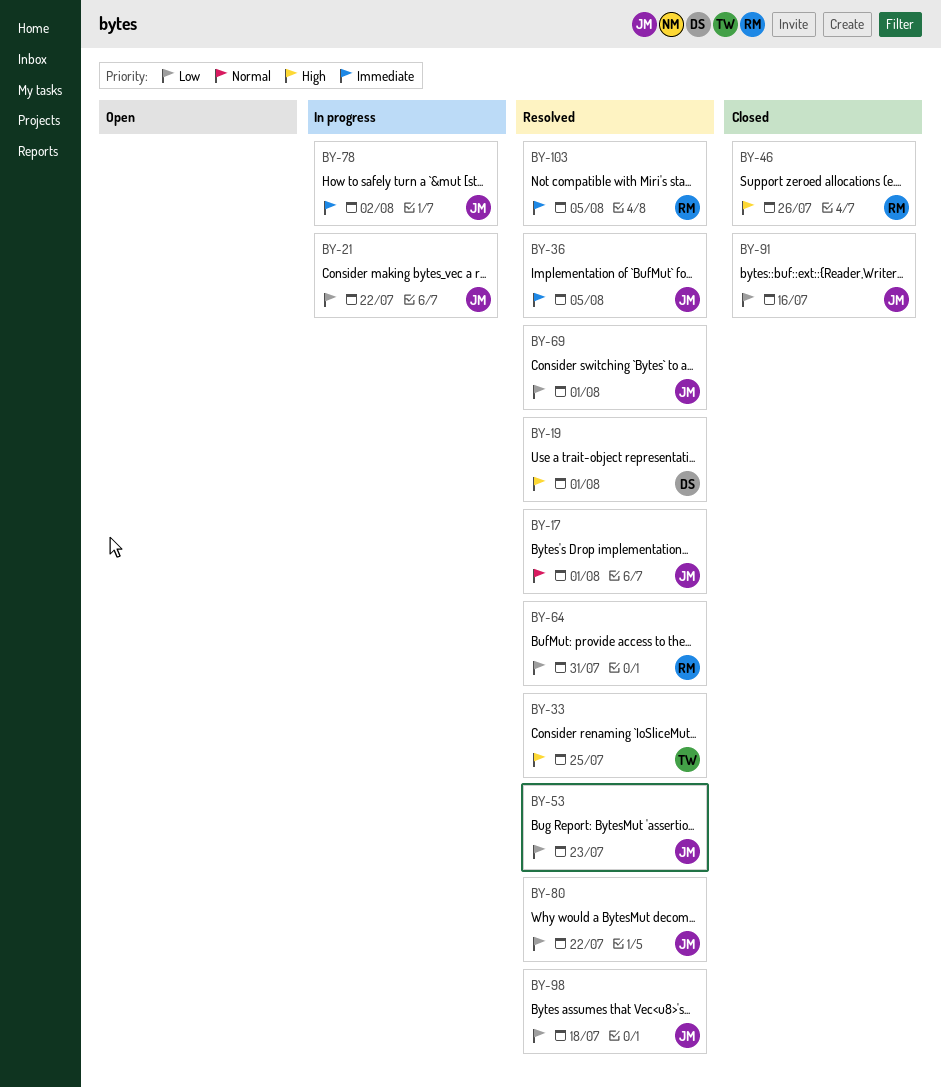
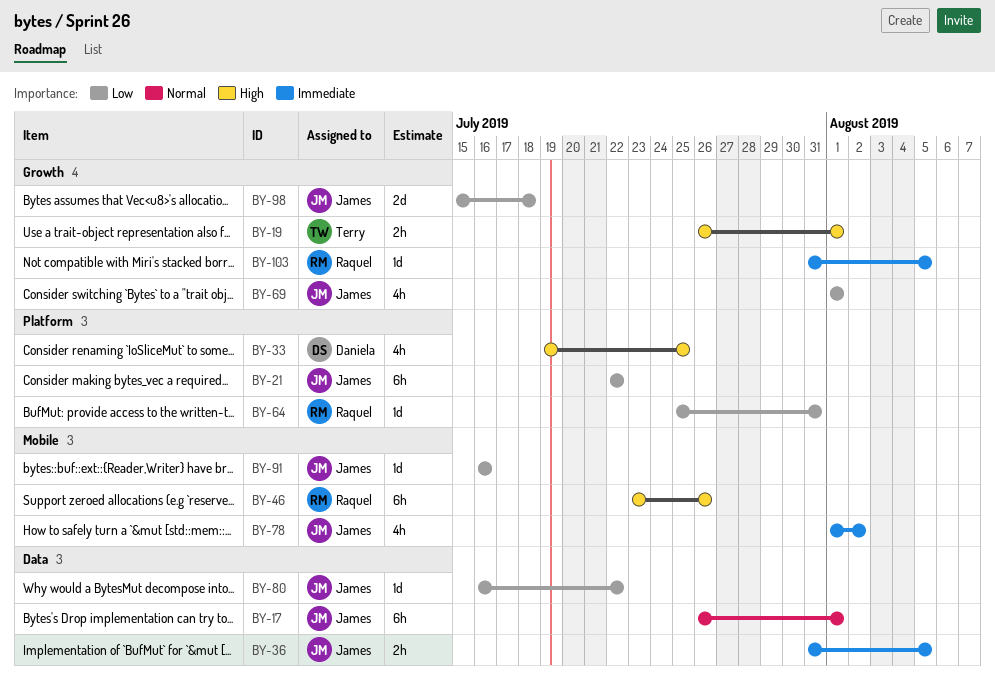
BY-19, owner: Daniela -> Terry
BY-33, owner: Terry -> Daniela
BY-53: present -> none

